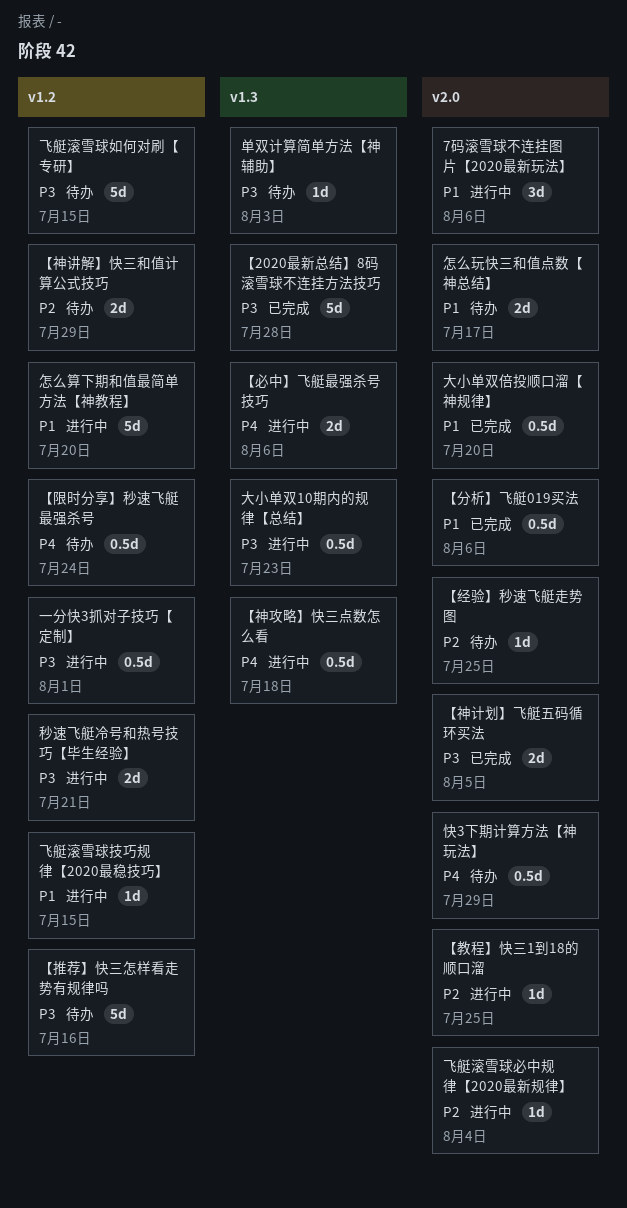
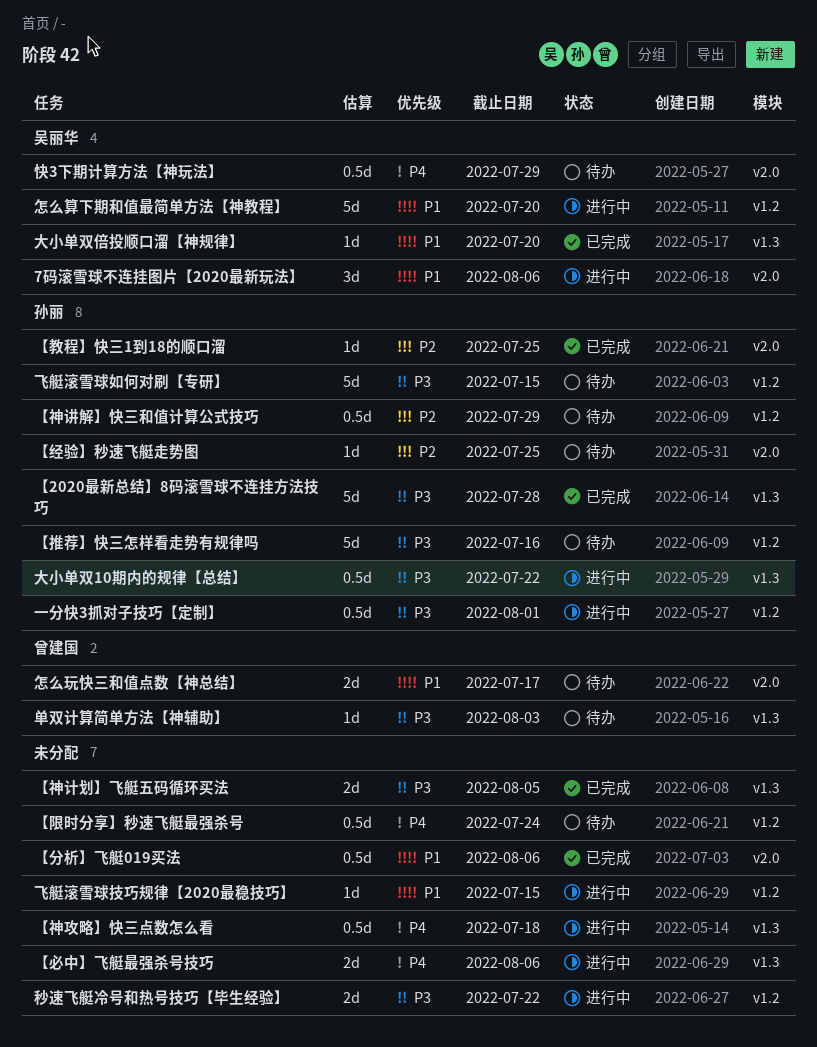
【教程】快三1到18的顺口溜, status: 进行中 -> 已完成
【神计划】飞艇五码循环买法, label: v2.0 -> v1.3
【神讲解】快三和值计算公式技巧, estimate: 2d -> 0.5d
大小单双10期内的规律【总结】, due: Jul 23 -> Jul 22
大小单双倍投顺口溜【神规律】, label: v2.0 -> v1.3
大小单双倍投顺口溜【神规律】, estimate: 0.5d -> 1d
秒速飞艇冷号和热号技巧【毕生经验】, due: Jul 21 -> Jul 22
飞艇滚雪球必中规律【2020最新规律】: present -> none

